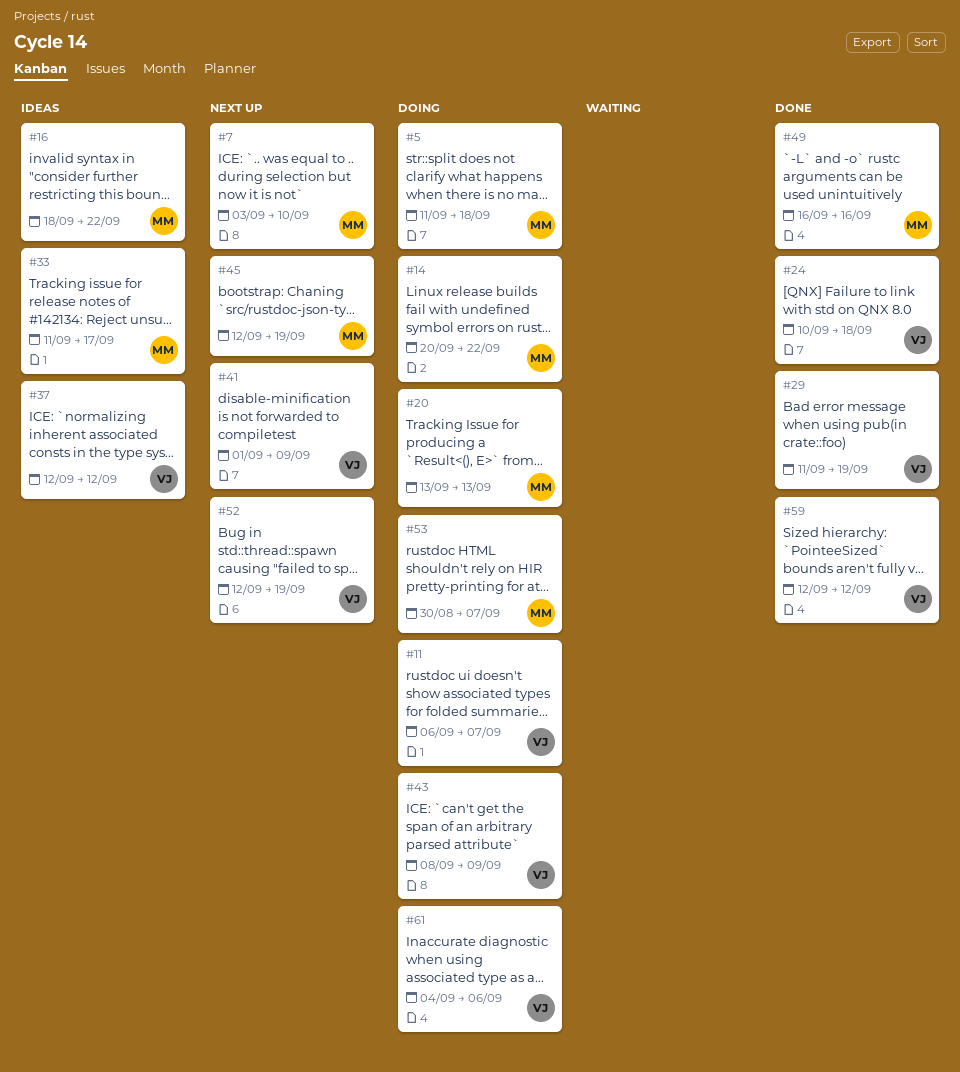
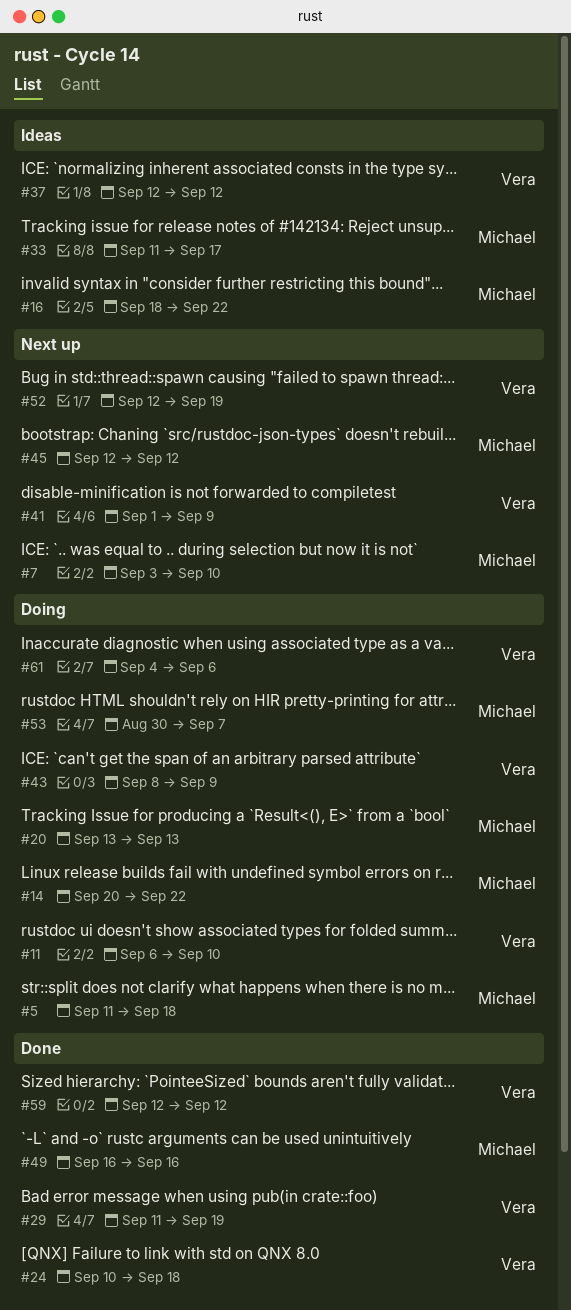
#11, due: Sep 7 -> Sep 10
#45, due: Sep 19 -> Sep 12

